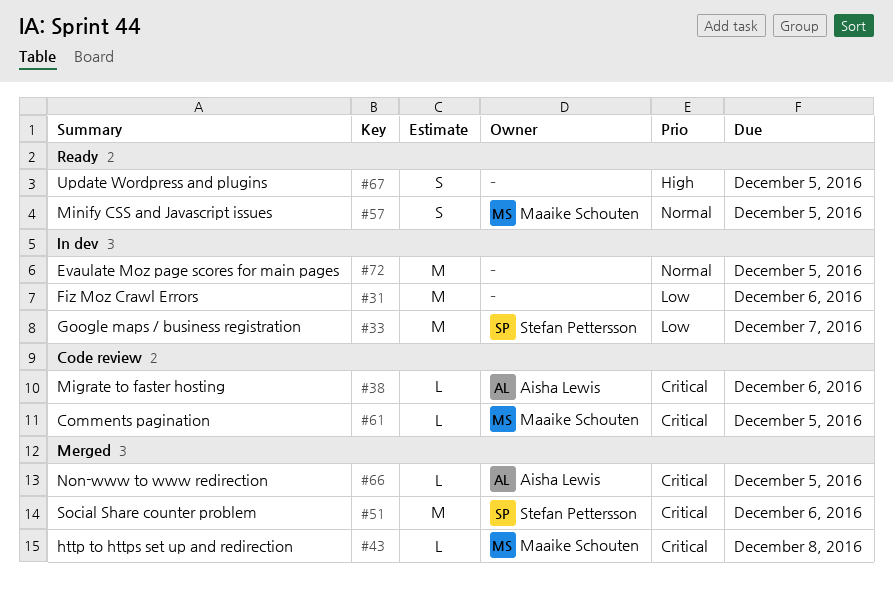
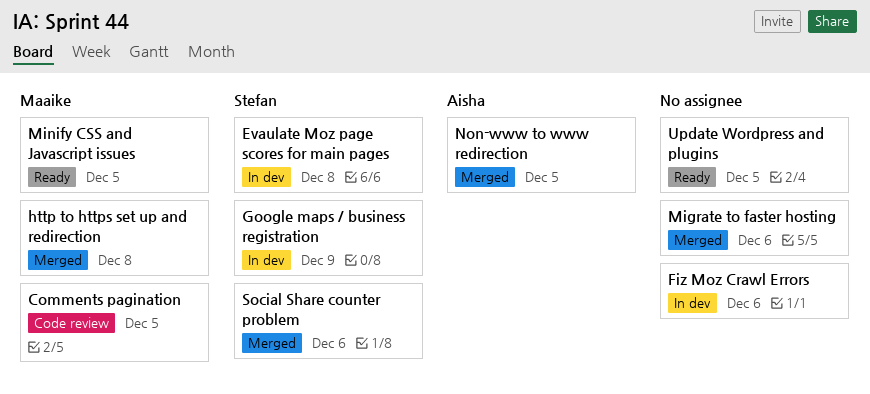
Evaulate Moz page scores for main pages, owner: none -> Stefan Pettersson
Evaulate Moz page scores for main pages, due: Dec 5 -> Dec 8
Google maps / business registration, due: Dec 7 -> Dec 9
Migrate to faster hosting, status: Code review -> Merged
Migrate to faster hosting, owner: Aisha Lewis -> none

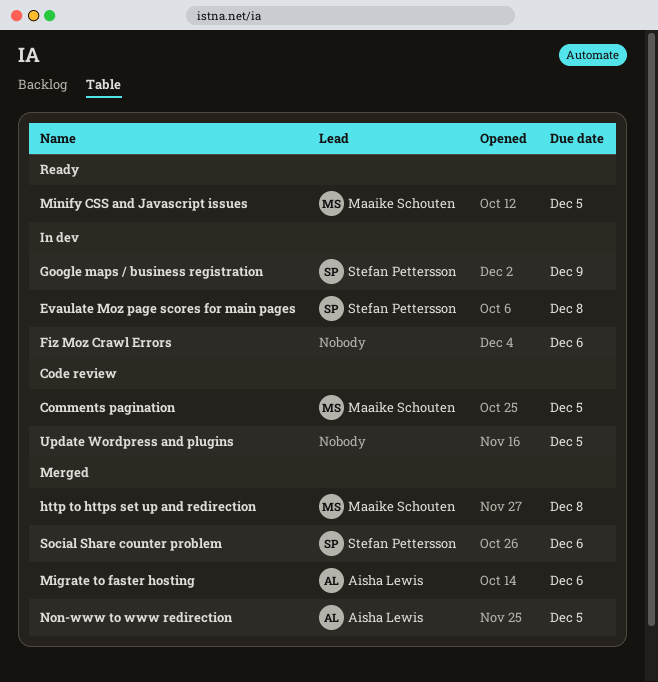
Migrate to faster hosting, owner: none -> Aisha Lewis
Update Wordpress and plugins, status: Ready -> Code review

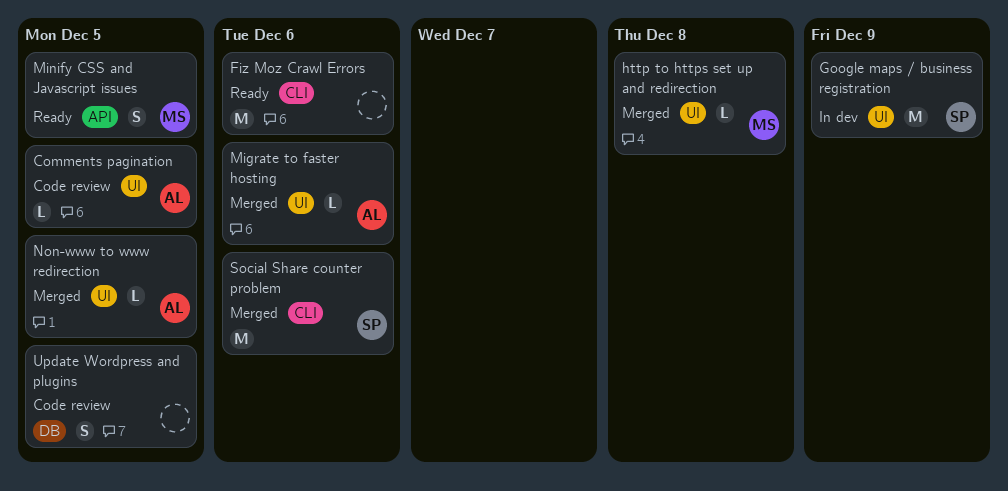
Comments pagination, owner: Maaike Schouten -> Aisha Lewis
Evaulate Moz page scores for main pages: present -> none
Fiz Moz Crawl Errors, status: In dev -> Ready

